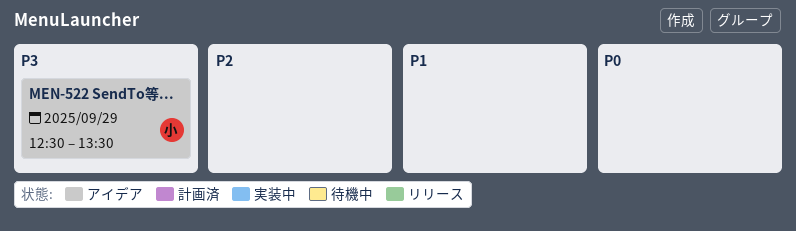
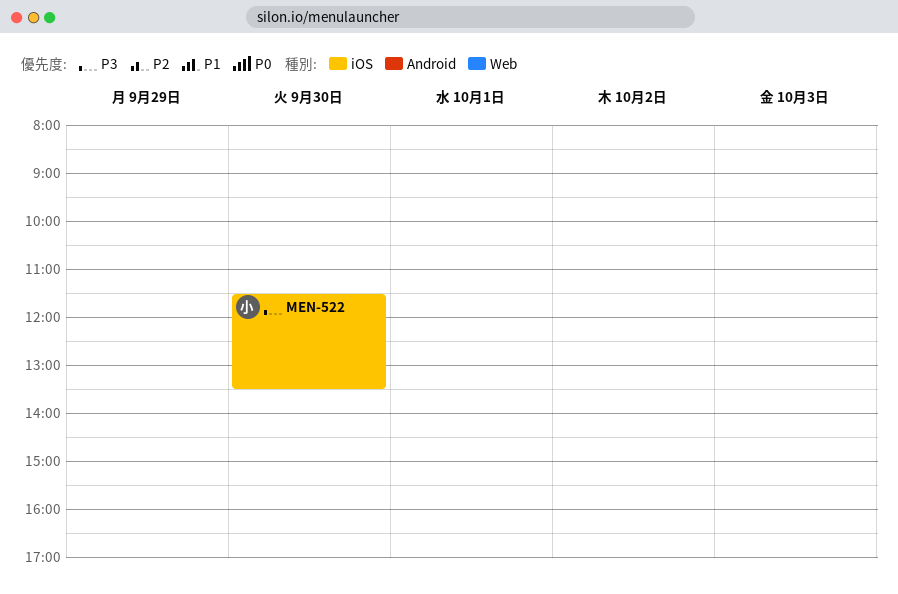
MEN-522, day: Sep 29 -> Sep 30
MEN-522, begins: 12:30 -> 11:30

